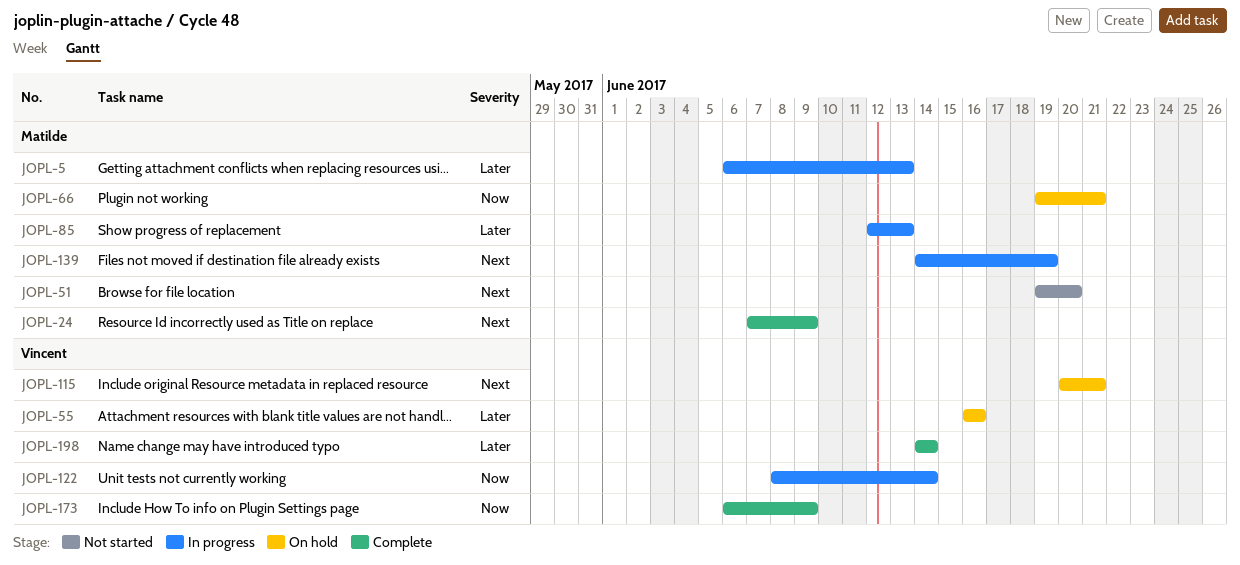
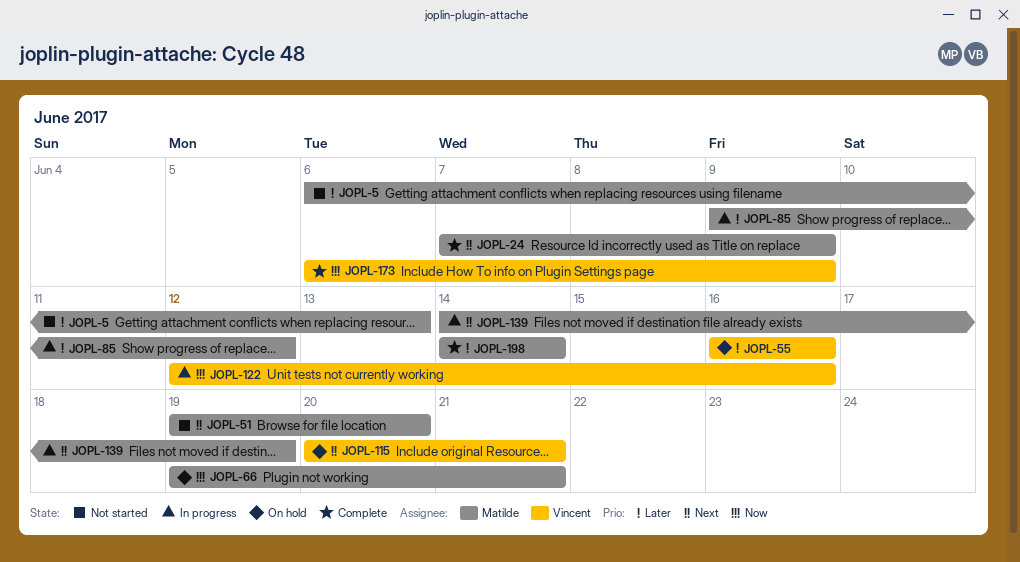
JOPL-5, status: In progress -> Not started
JOPL-85, start: Jun 12 -> Jun 9
JOPL-85, due: Jun 13 -> Jun 12
JOPL-122, start: Jun 8 -> Jun 12
JOPL-122, due: Jun 14 -> Jun 16
JOPL-198, owner: Vincent -> Matilde

